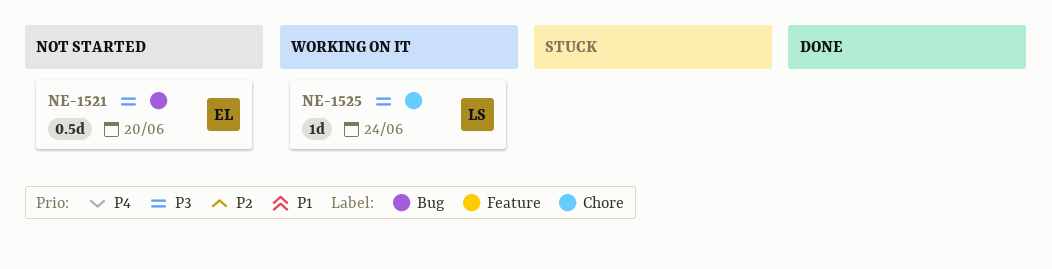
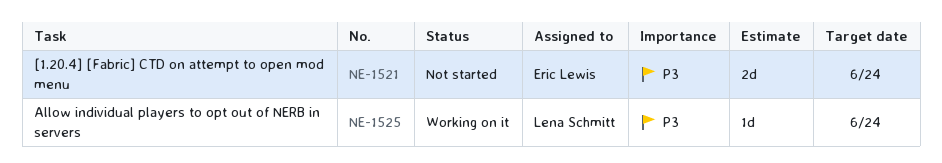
NE-1521, estimate: 0.5d -> 2d
NE-1521, due: Jun 20 -> Jun 24

